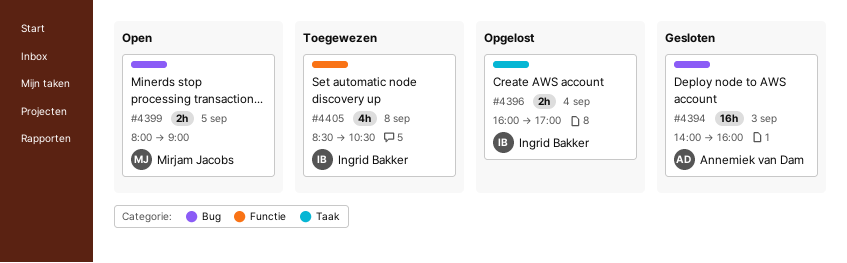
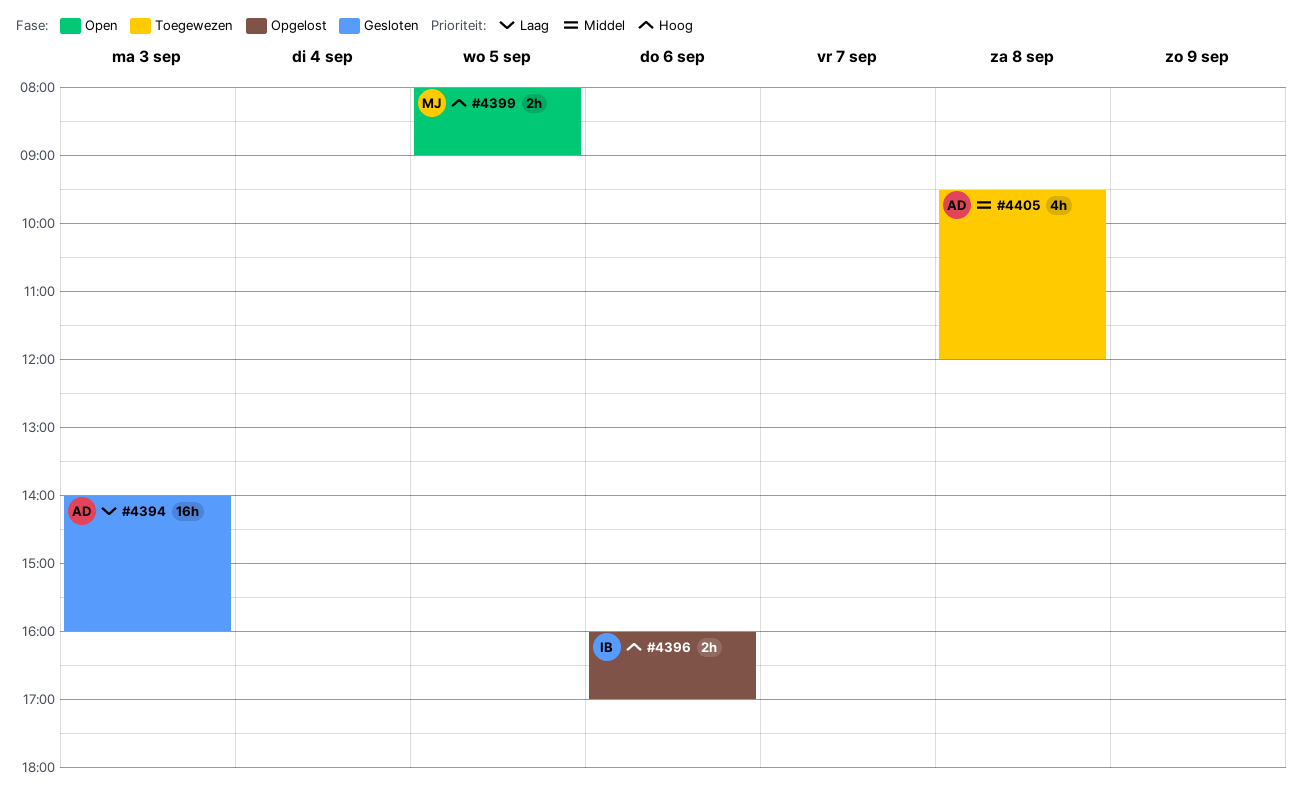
#4396, day: Sep 4 -> Sep 6
#4405, owner: Ingrid Bakker -> Annemiek van Dam
#4405, begins: 08:30 -> 09:30
#4405, ends: 10:30 -> 12:00

